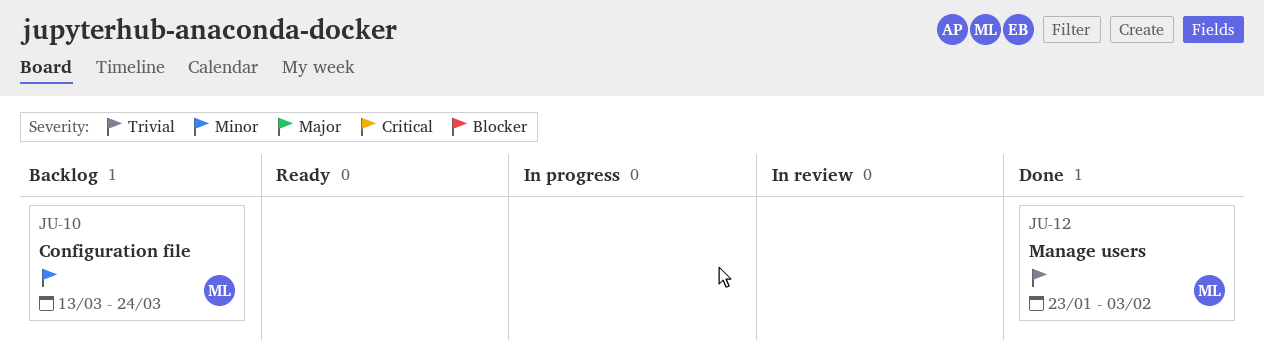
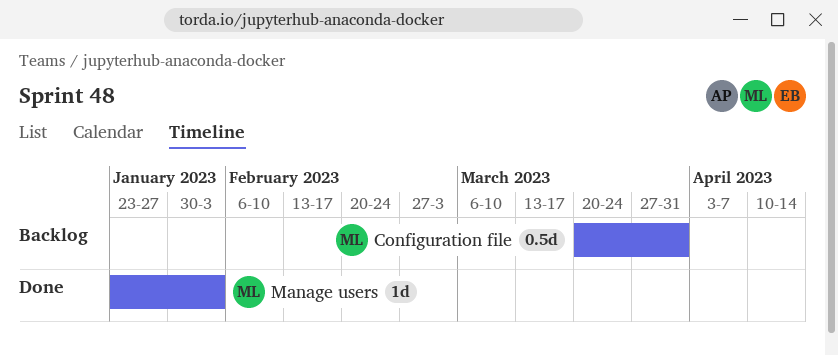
Configuration file, start: Mar 13 -> Mar 20
Configuration file, due: Mar 24 -> Mar 31

